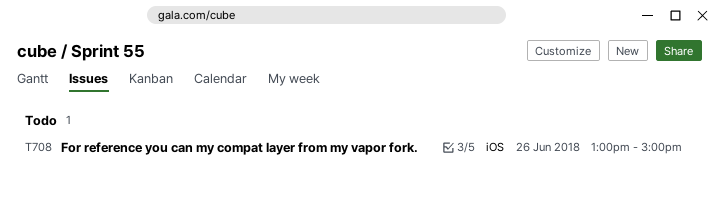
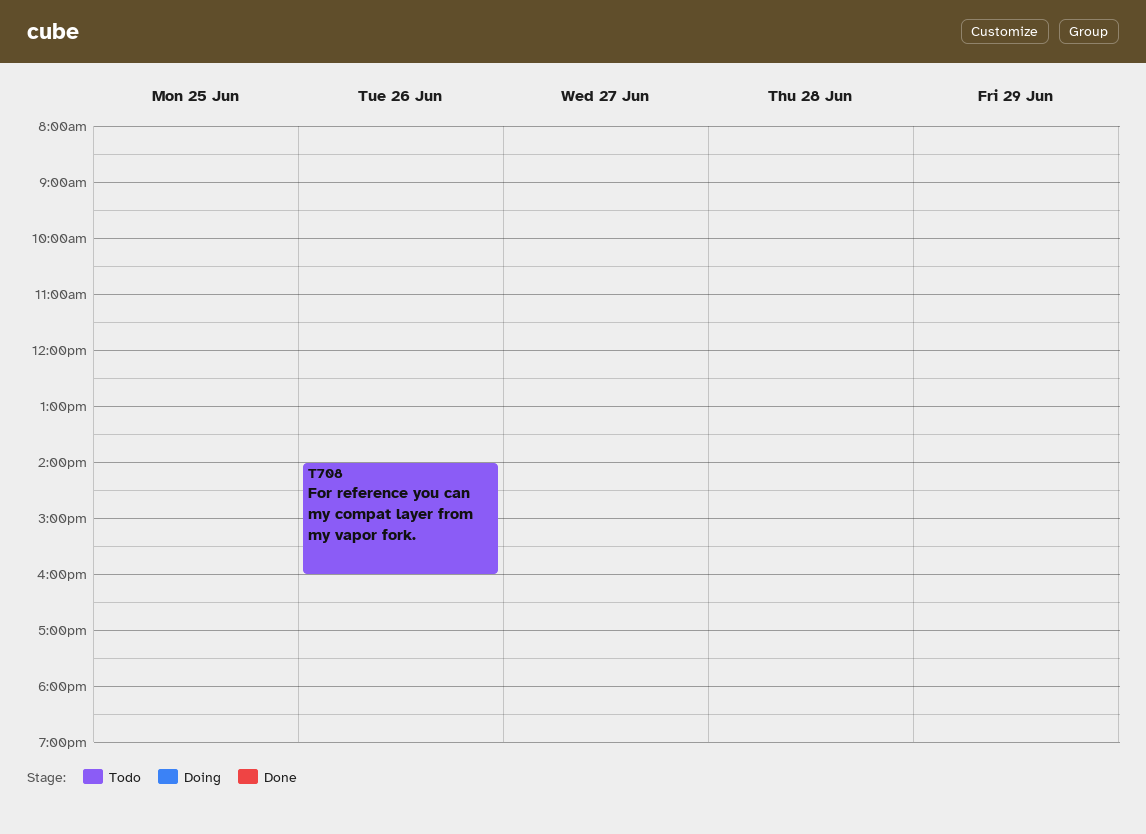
T708, begins: 13:00 -> 14:00
T708, ends: 15:00 -> 16:00

